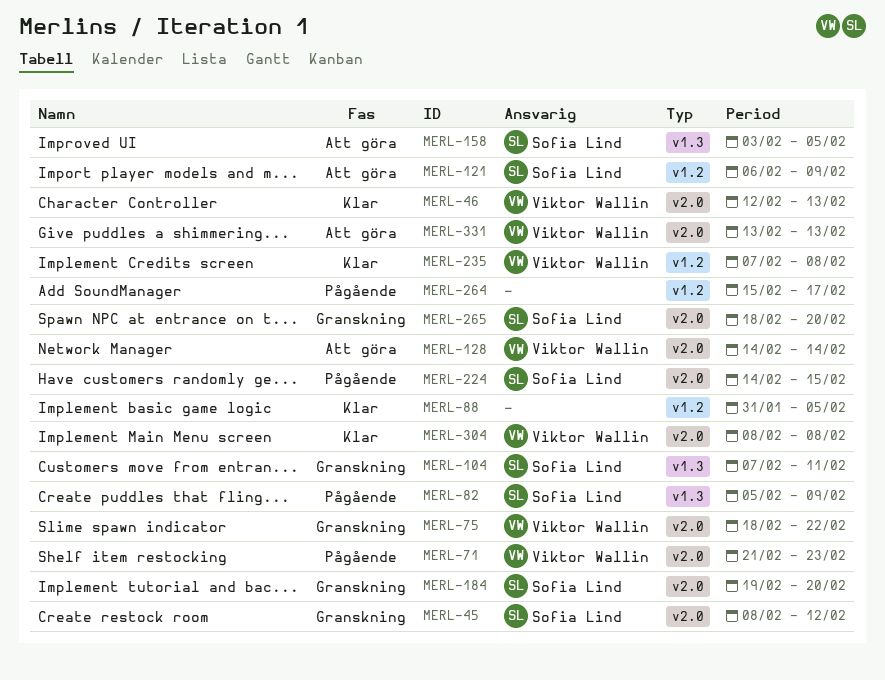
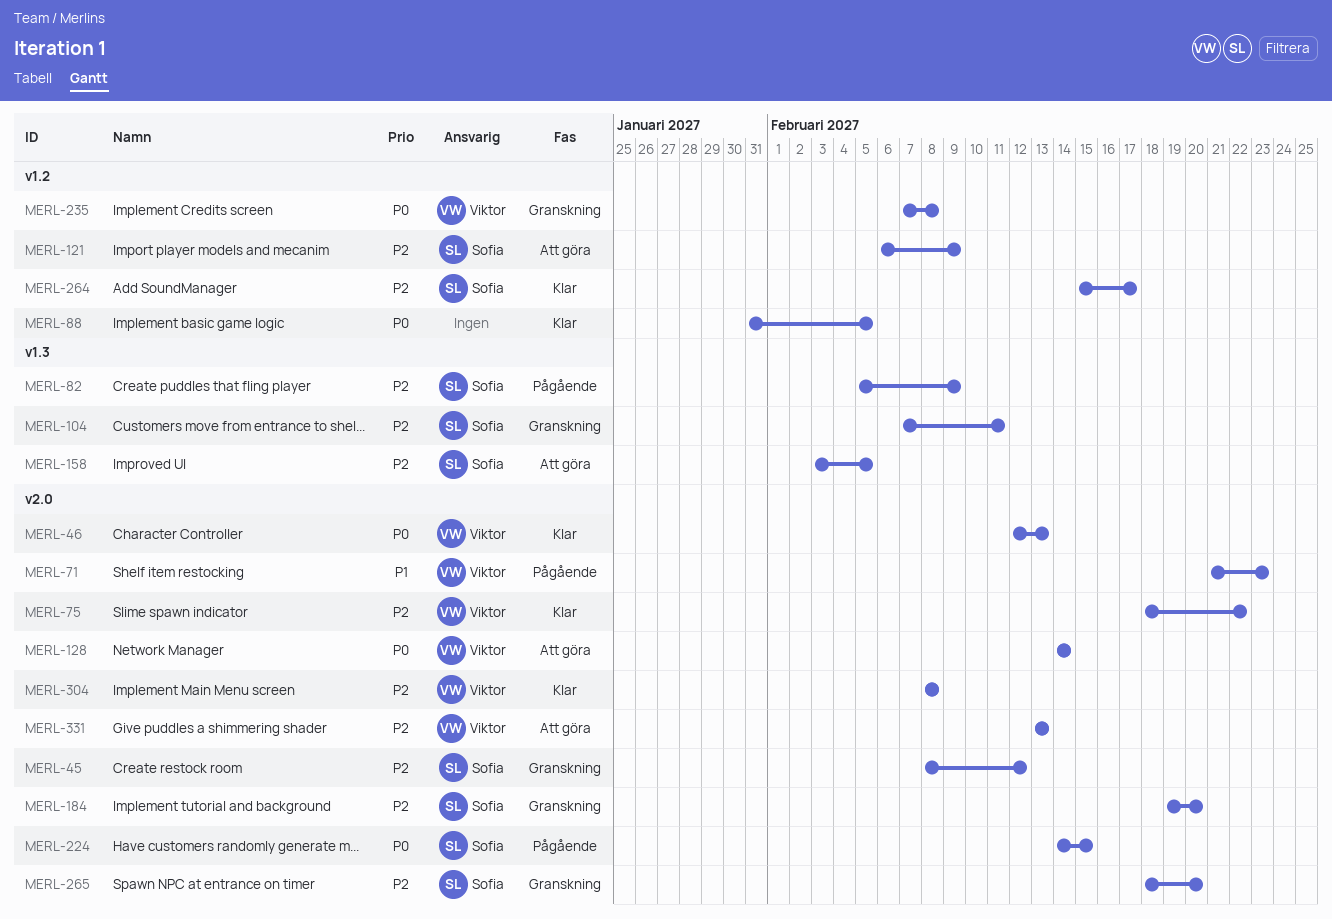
MERL-75, status: Granskning -> Klar
MERL-235, status: Klar -> Granskning
MERL-264, status: Pågående -> Klar
MERL-264, owner: none -> Sofia Lind

